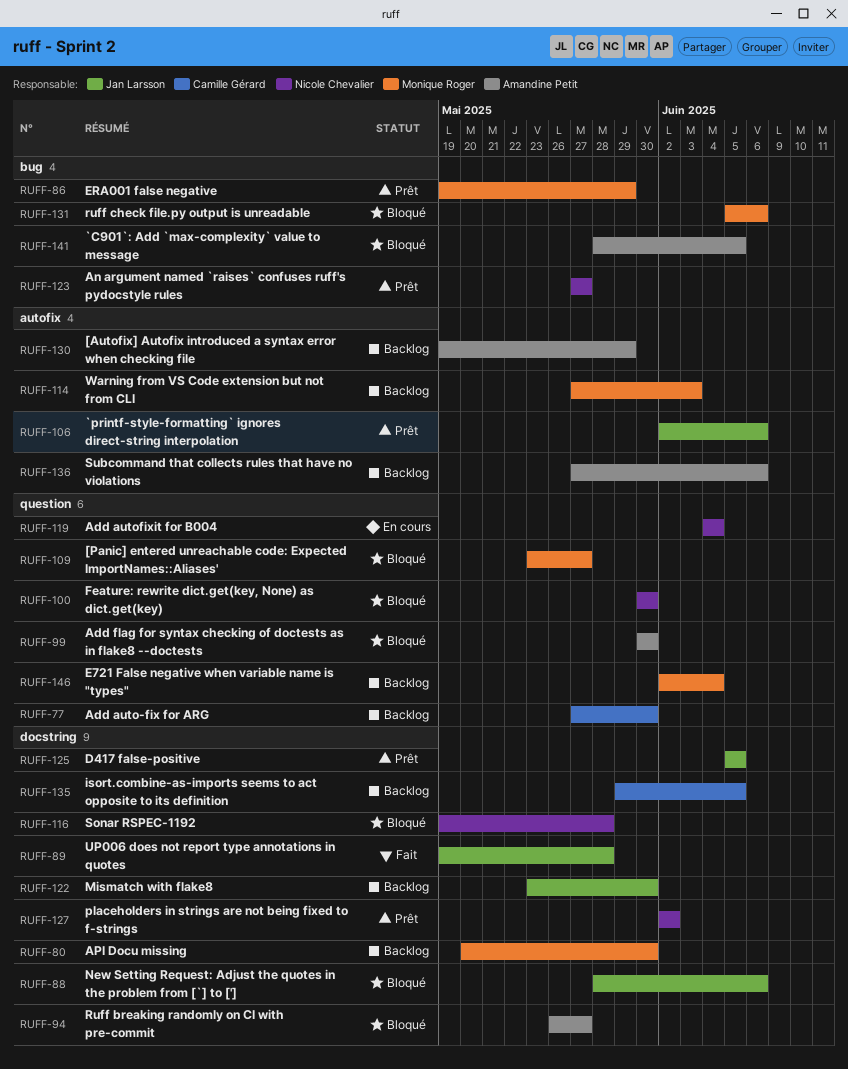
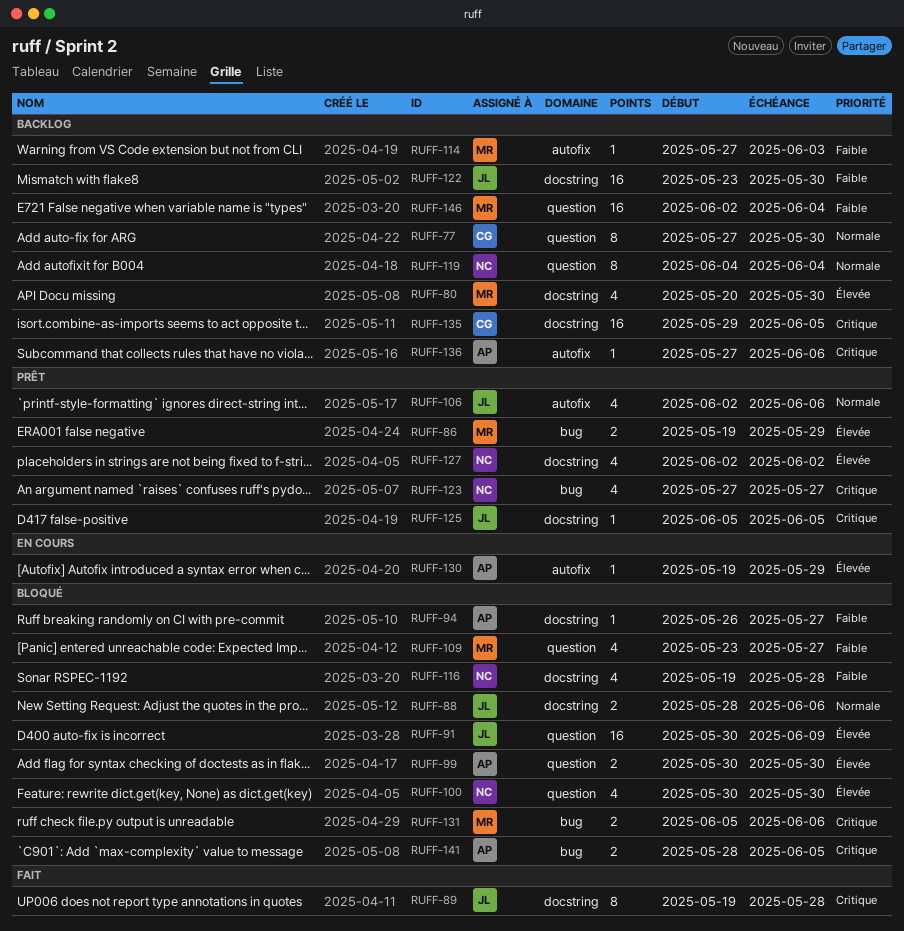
RUFF-91: none -> present
RUFF-119, status: En cours -> Backlog
RUFF-130, status: Backlog -> En cours

